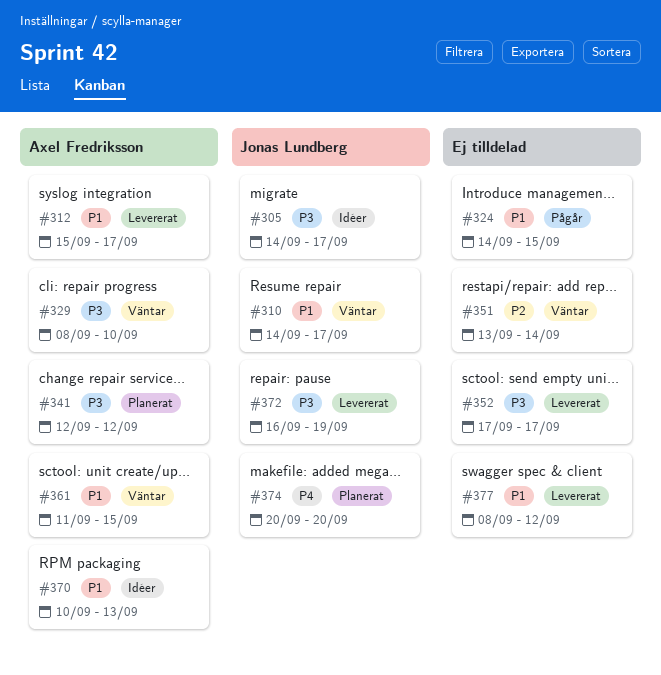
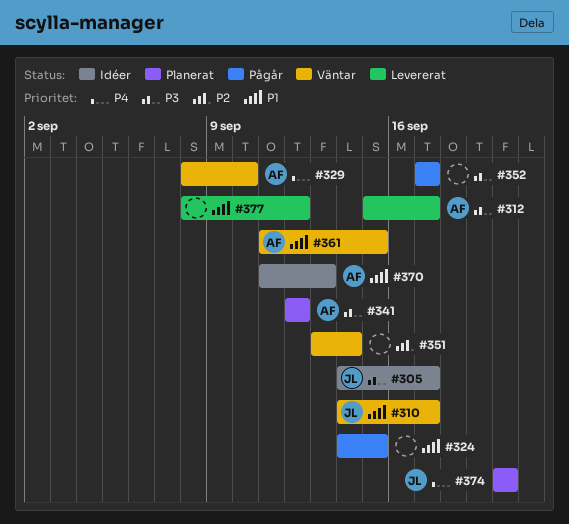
#312, priority: P1 -> P3
#329, priority: P3 -> P4
#352, status: Levererat -> Pågår
#370, start: Sep 10 -> Sep 11
#372: present -> none

